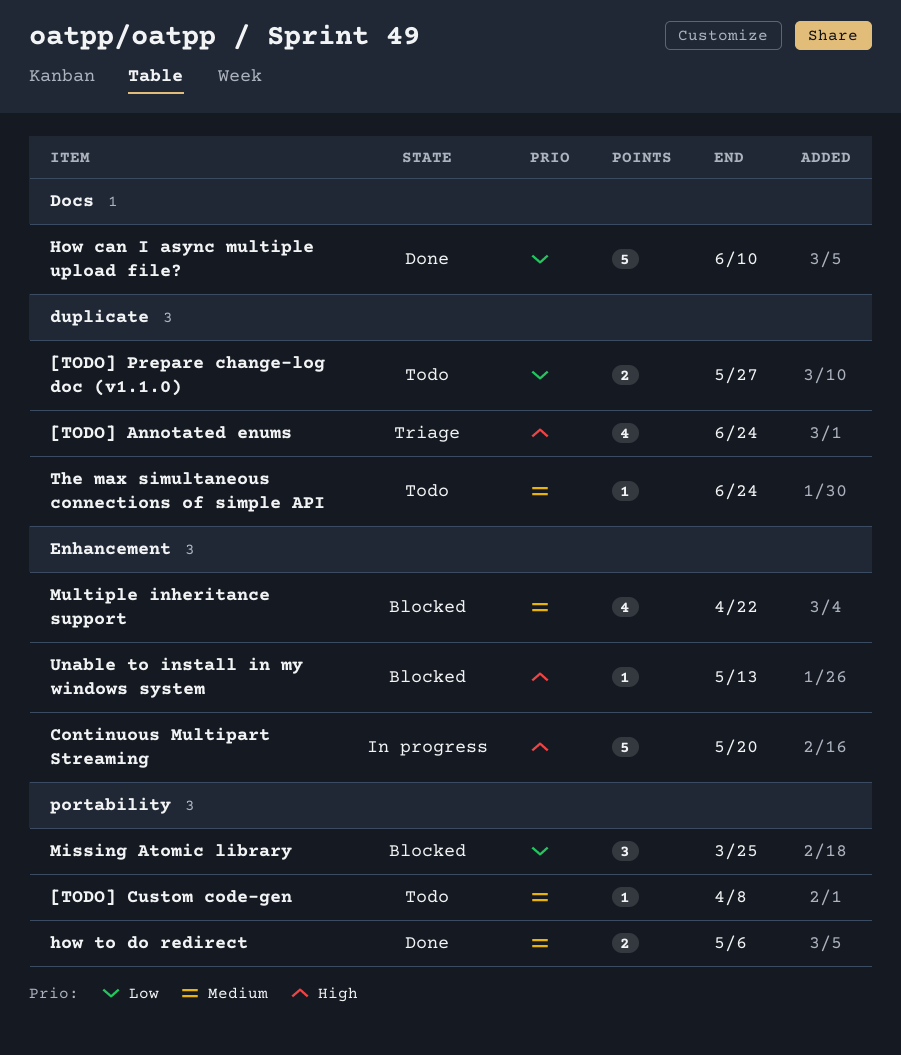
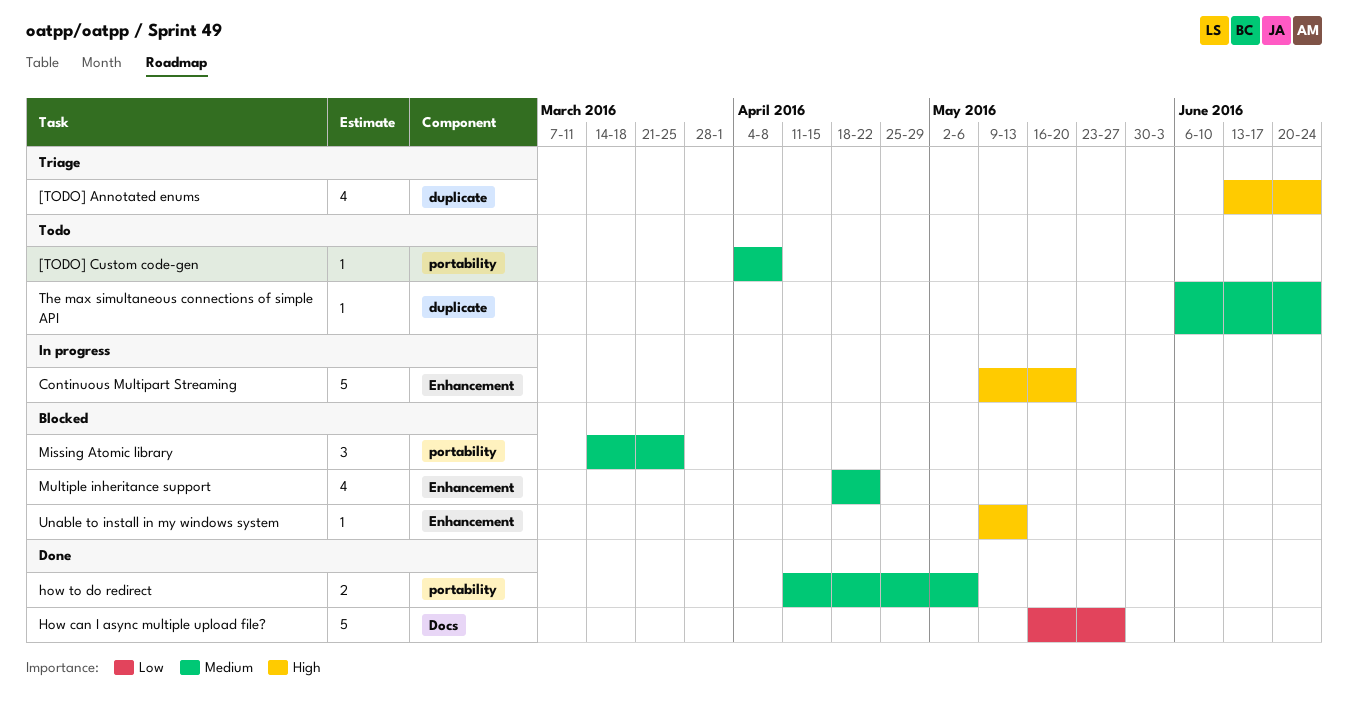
[TODO] Prepare change-log doc (v1.1.0): present -> none
How can I async multiple upload file?, due: Jun 10 -> May 27
Missing Atomic library, priority: Low -> Medium

